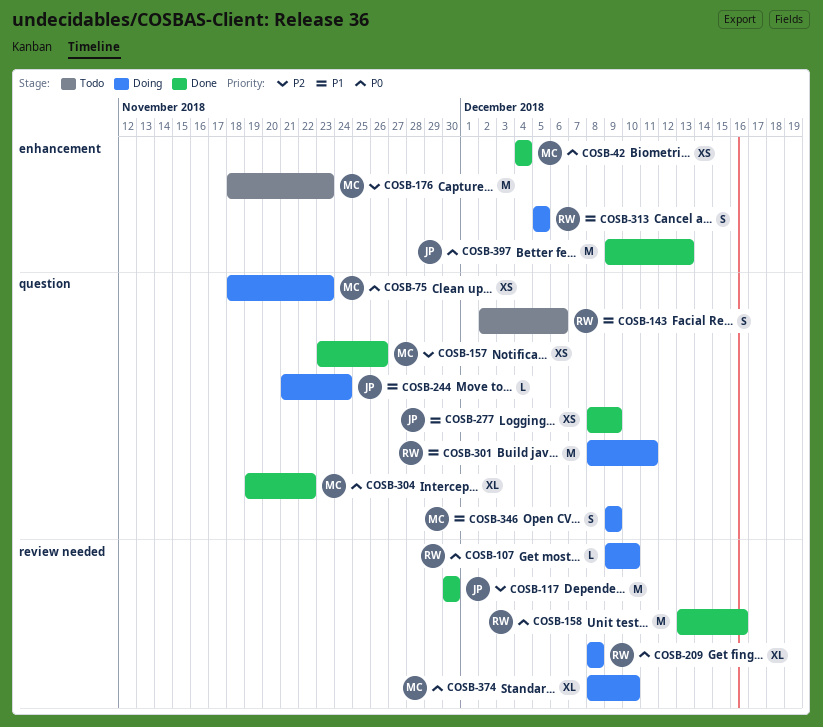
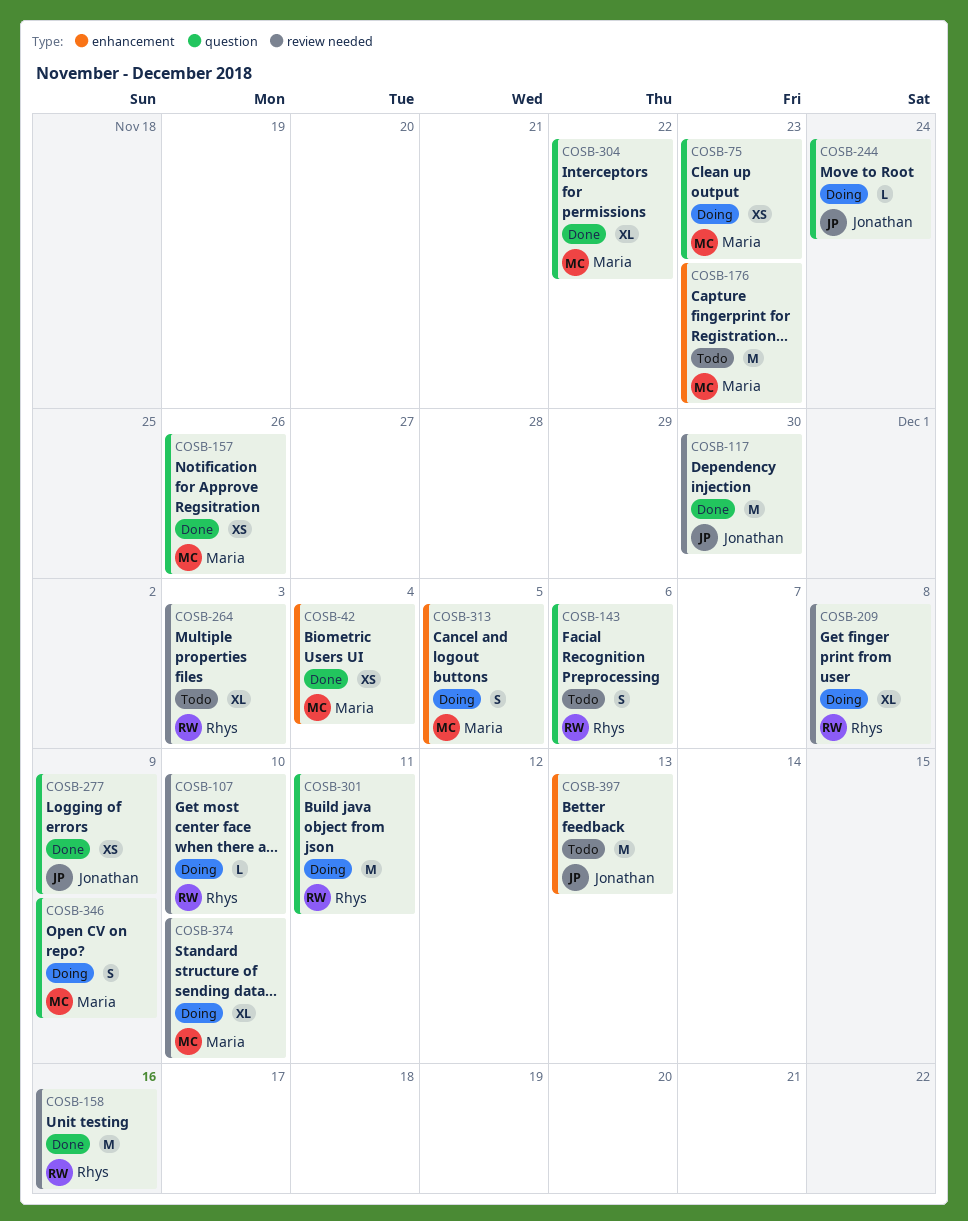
COSB-264: none -> present
COSB-313, owner: Rhys -> Maria
COSB-397, status: Done -> Todo

